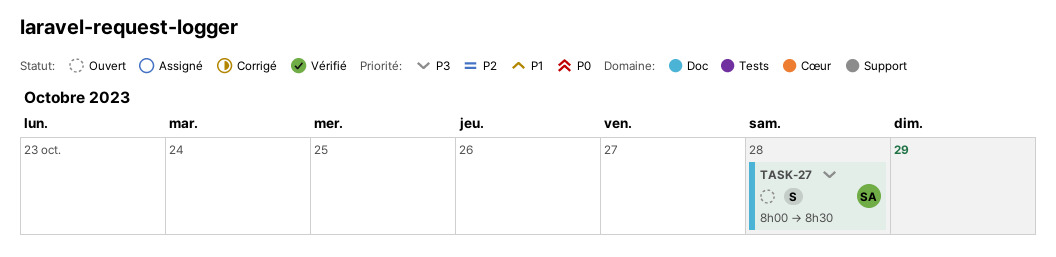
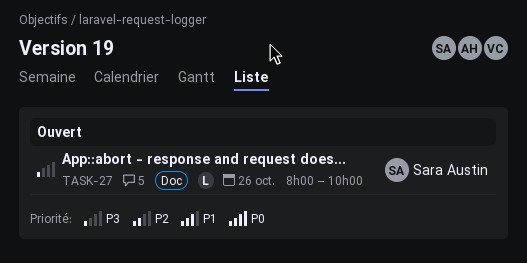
TASK-27, estimate: S -> L
TASK-27, day: Oct 28 -> Oct 26
TASK-27, ends: 08:30 -> 10:00

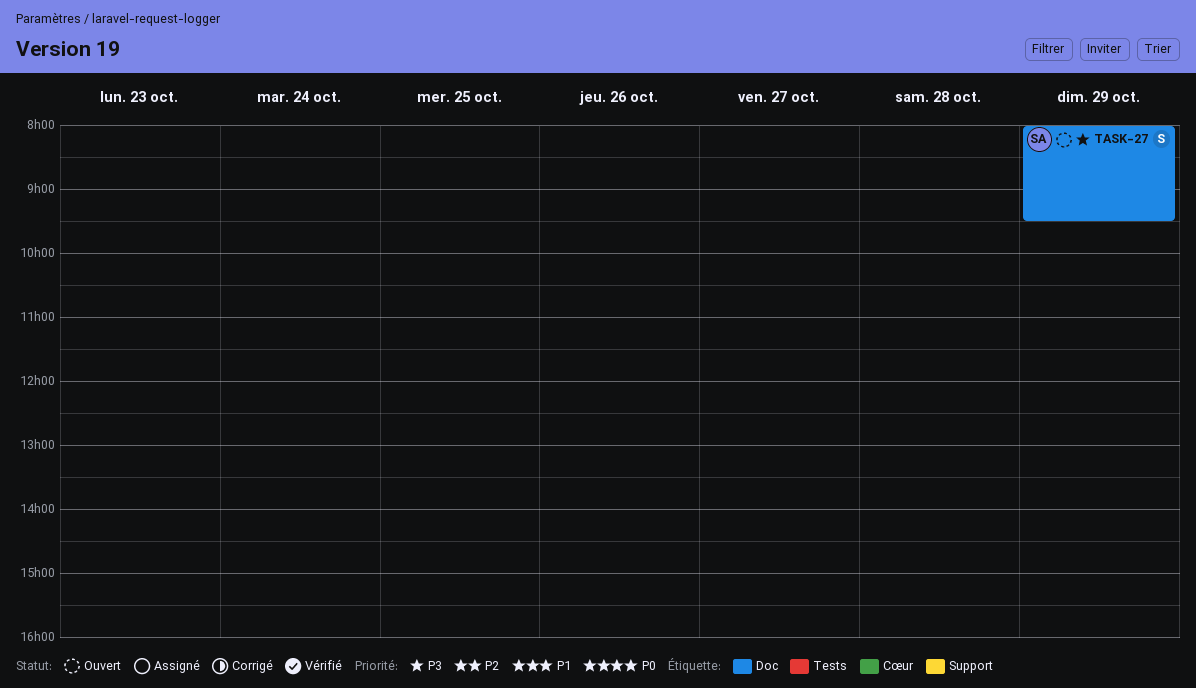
TASK-27, estimate: L -> S
TASK-27, day: Oct 26 -> Oct 29
TASK-27, ends: 10:00 -> 09:30

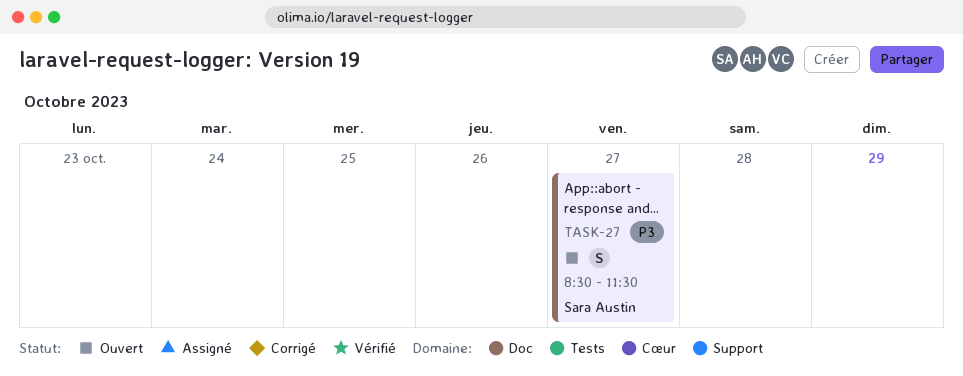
TASK-27, day: Oct 29 -> Oct 27
TASK-27, begins: 08:00 -> 08:30
TASK-27, ends: 09:30 -> 11:30

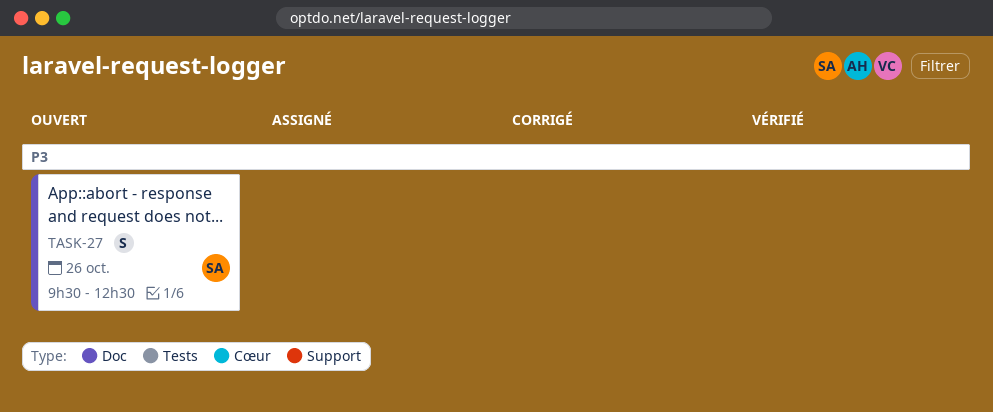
TASK-27, day: Oct 27 -> Oct 26
TASK-27, begins: 08:30 -> 09:30
TASK-27, ends: 11:30 -> 12:30

